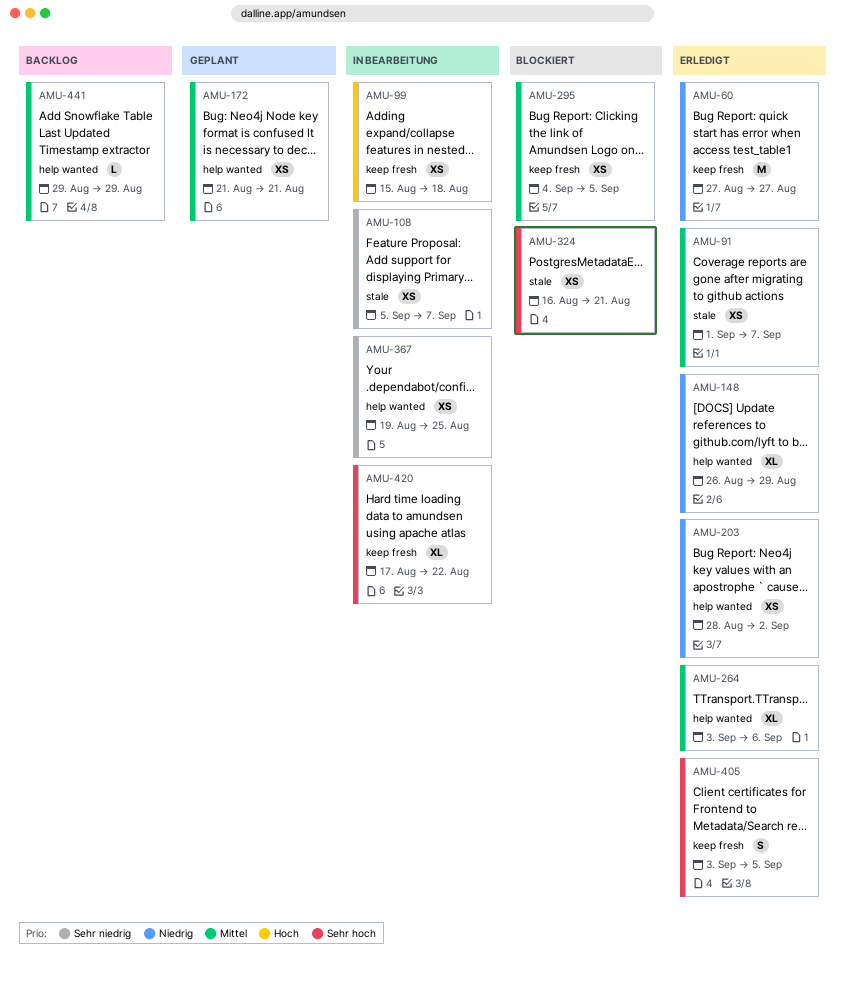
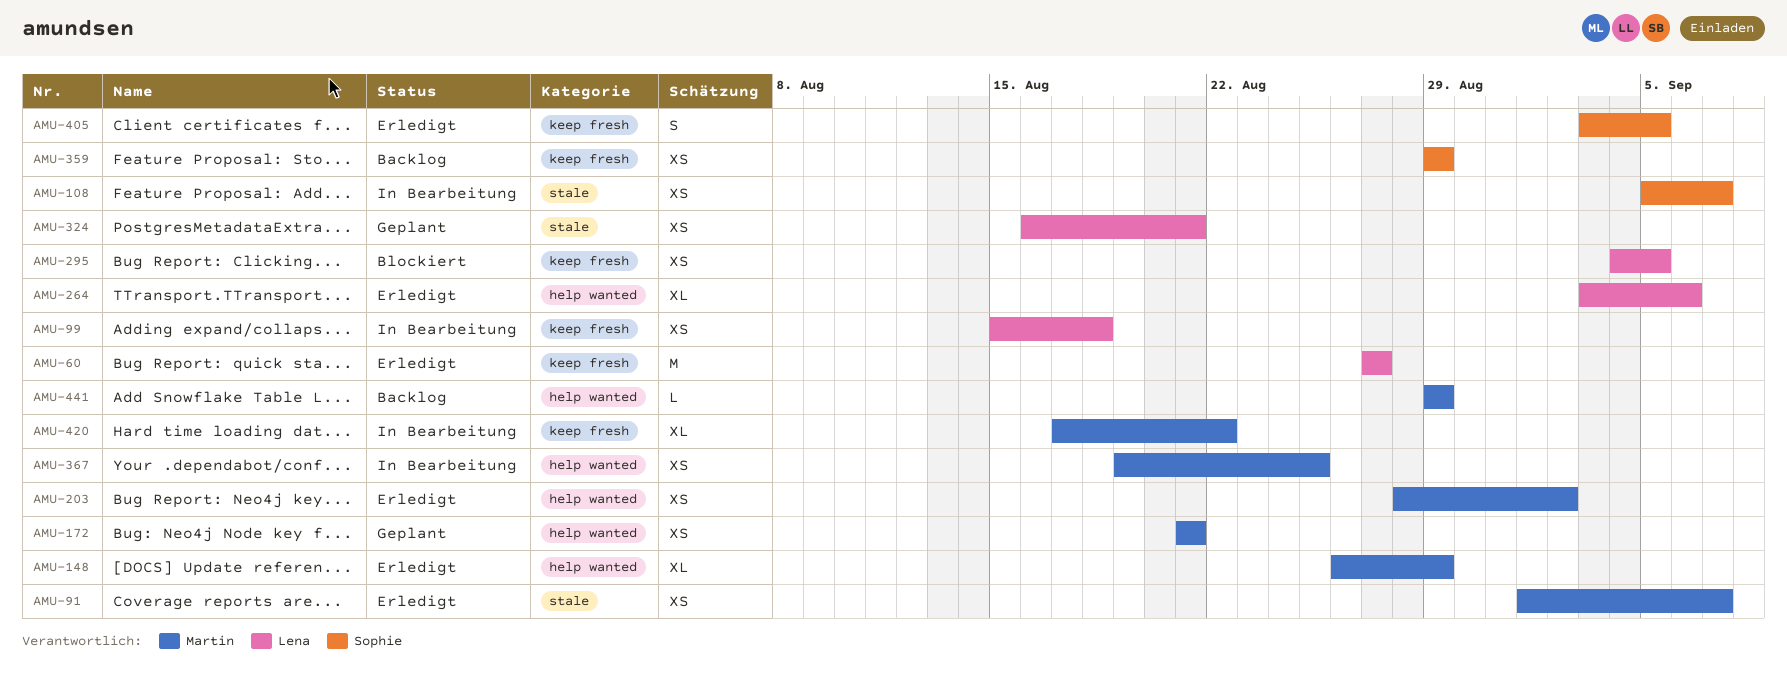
AMU-324, status: Blockiert -> Geplant
AMU-359: none -> present

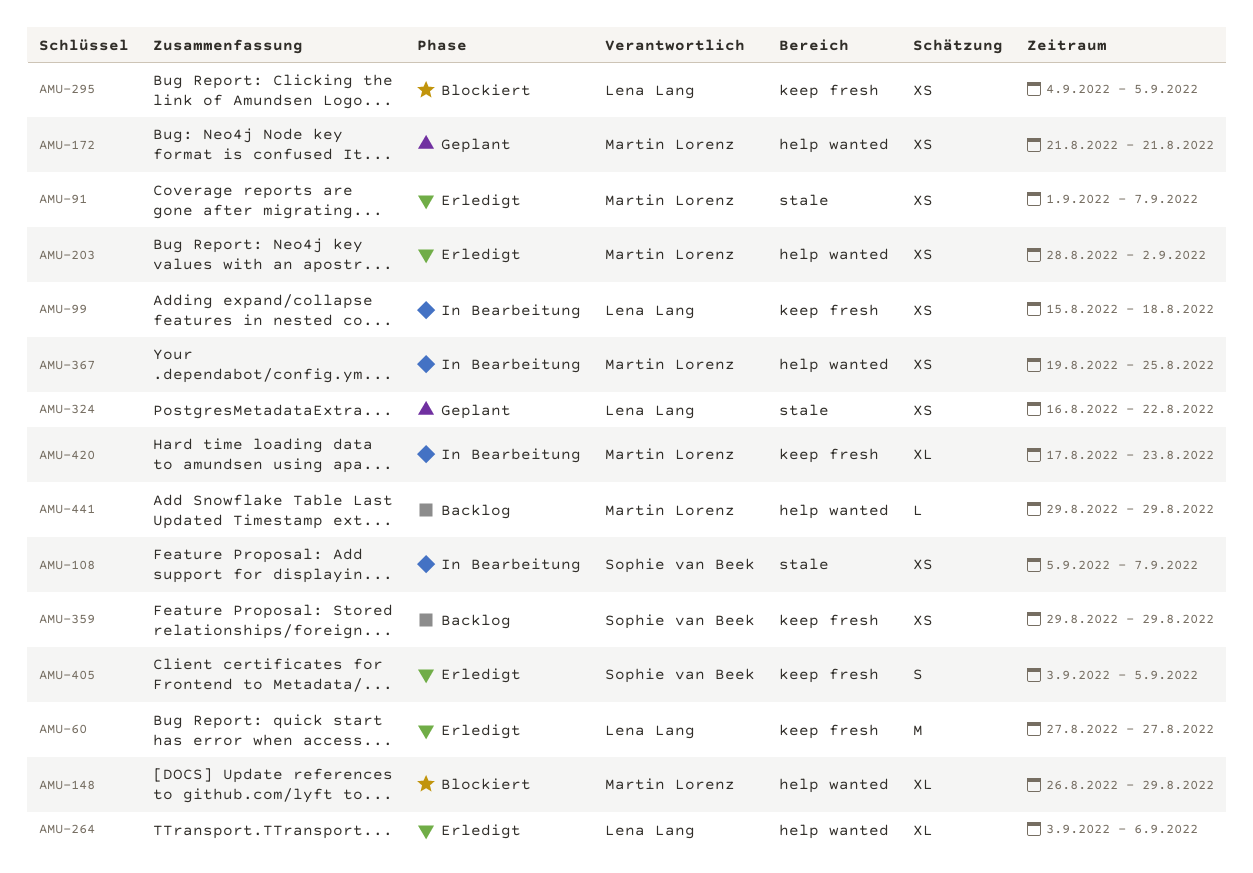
AMU-148, status: Erledigt -> Blockiert
AMU-324, due: Aug 21 -> Aug 22
AMU-420, due: Aug 22 -> Aug 23

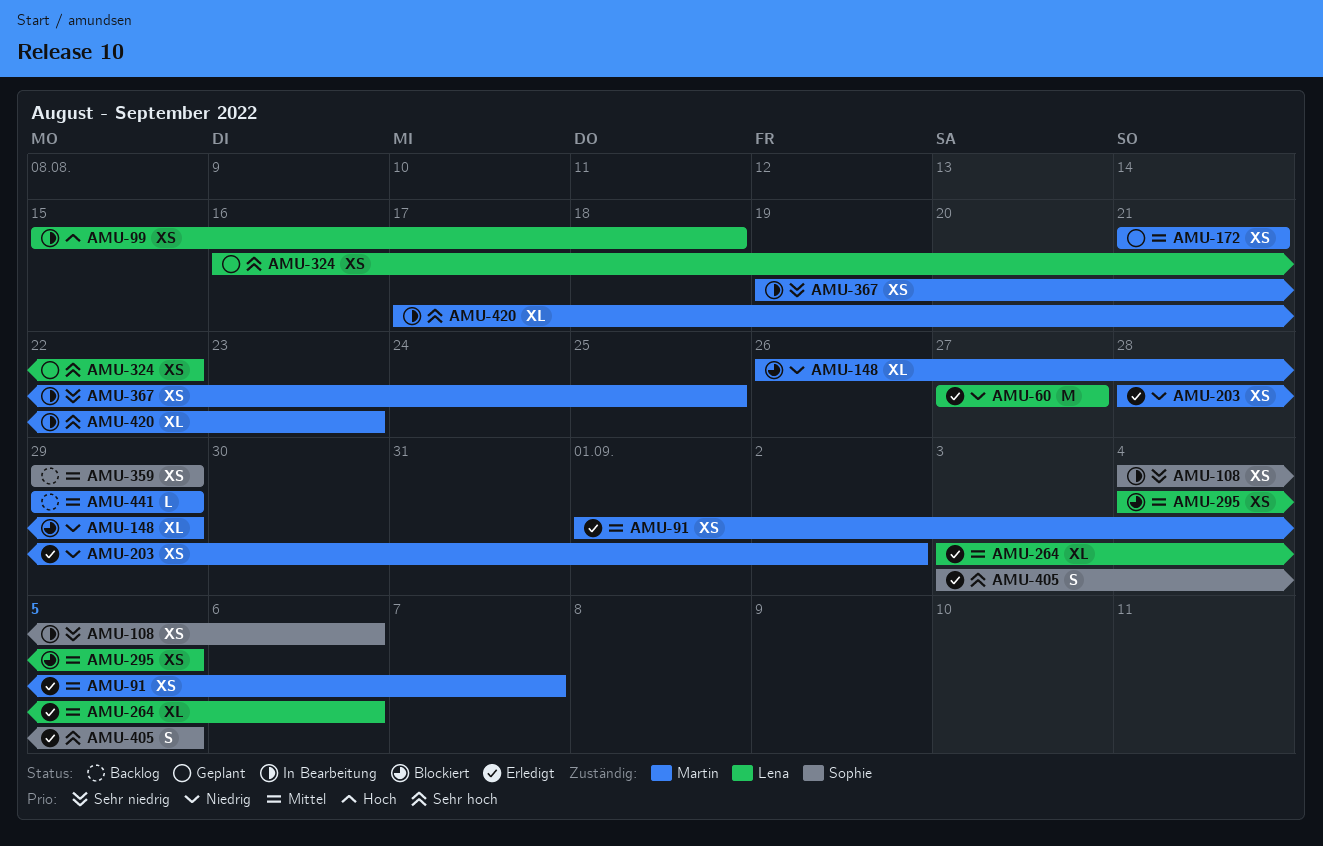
AMU-108, start: Sep 5 -> Sep 4
AMU-108, due: Sep 7 -> Sep 6

